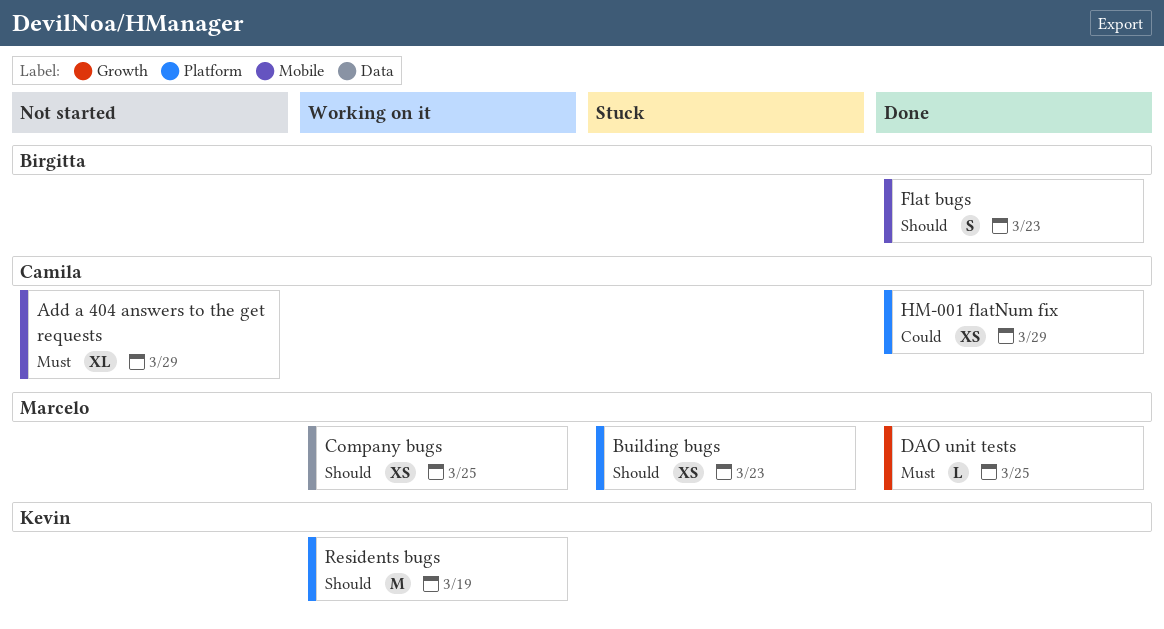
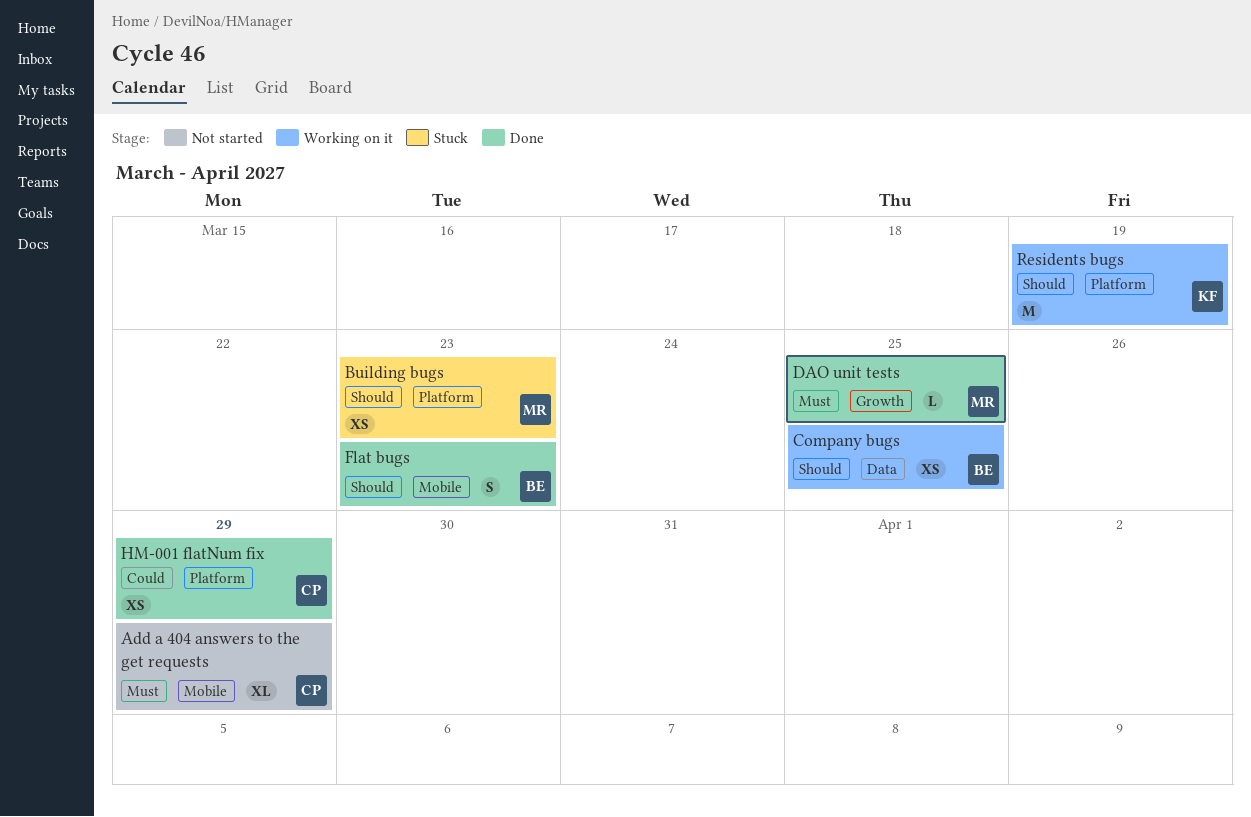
Company bugs, owner: Marcelo -> Birgitta

